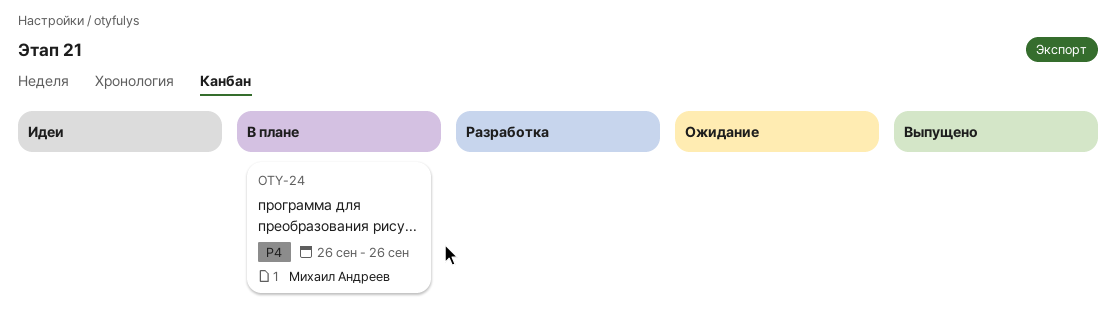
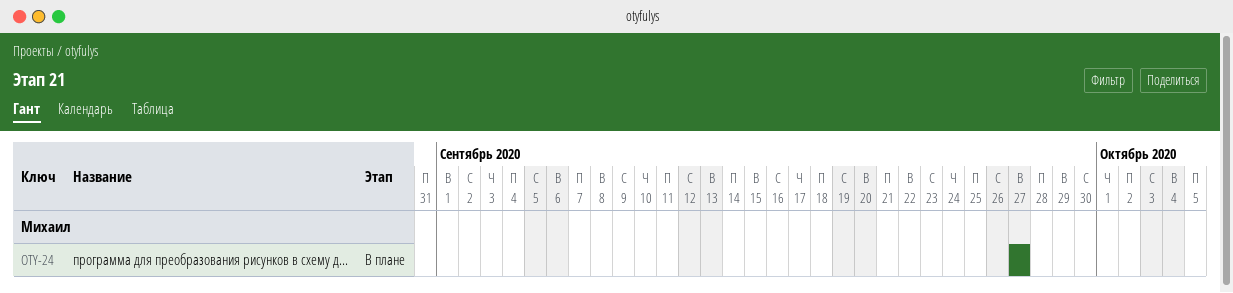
OTY-24, start: Sep 26 -> Sep 27
OTY-24, due: Sep 26 -> Sep 27

